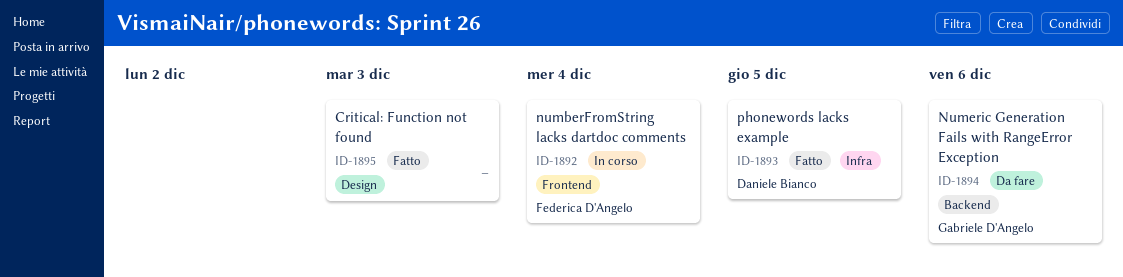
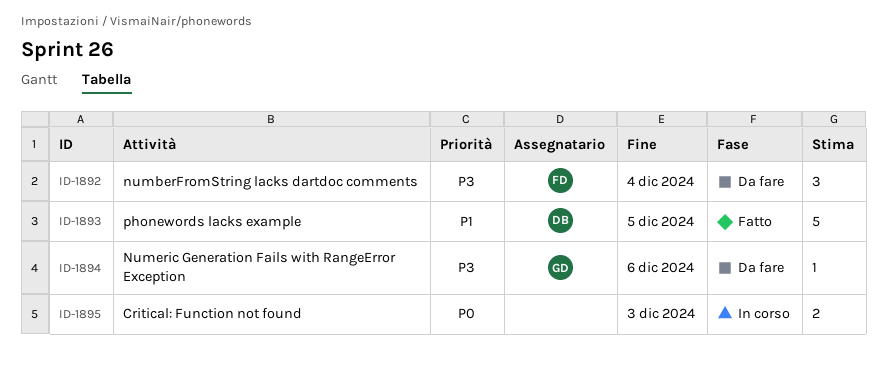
ID-1892, status: In corso -> Da fare
ID-1895, status: Fatto -> In corso

